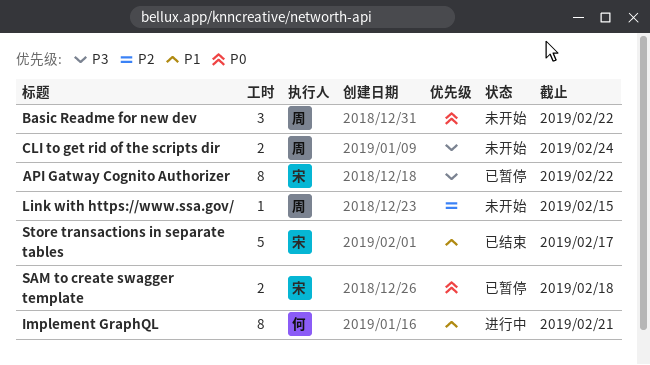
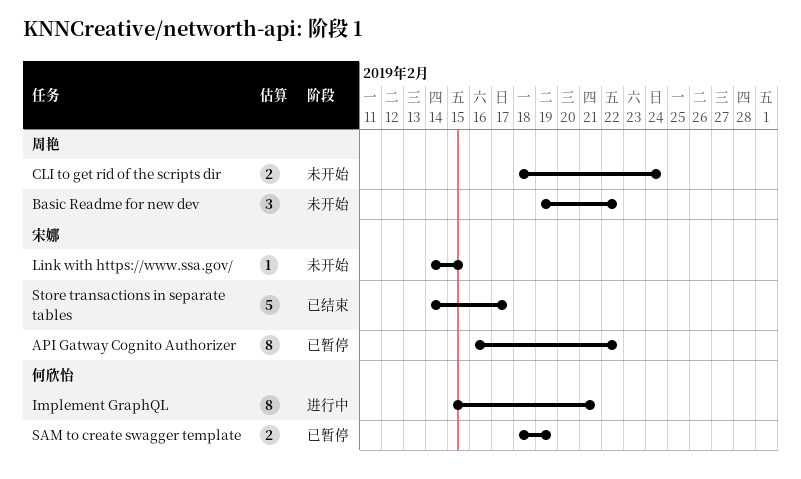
Link with https://www.ssa.gov/, owner: 周艳 -> 宋娜
SAM to create swagger template, owner: 宋娜 -> 何欣怡
SAM to create swagger template, due: Feb 18 -> Feb 19

